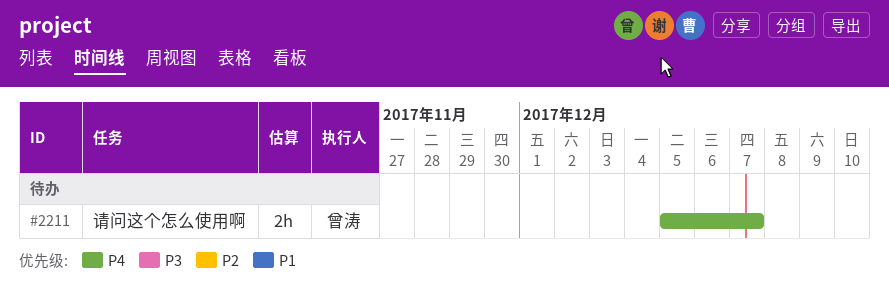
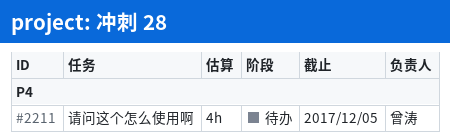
#2211, estimate: 2h -> 4h
#2211, due: Dec 7 -> Dec 5

